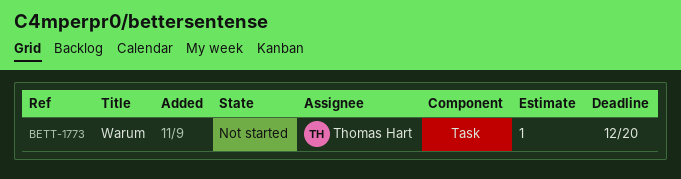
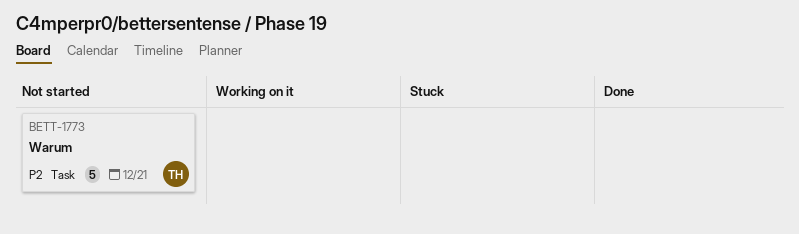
BETT-1773, estimate: 1 -> 5
BETT-1773, due: Dec 20 -> Dec 21

